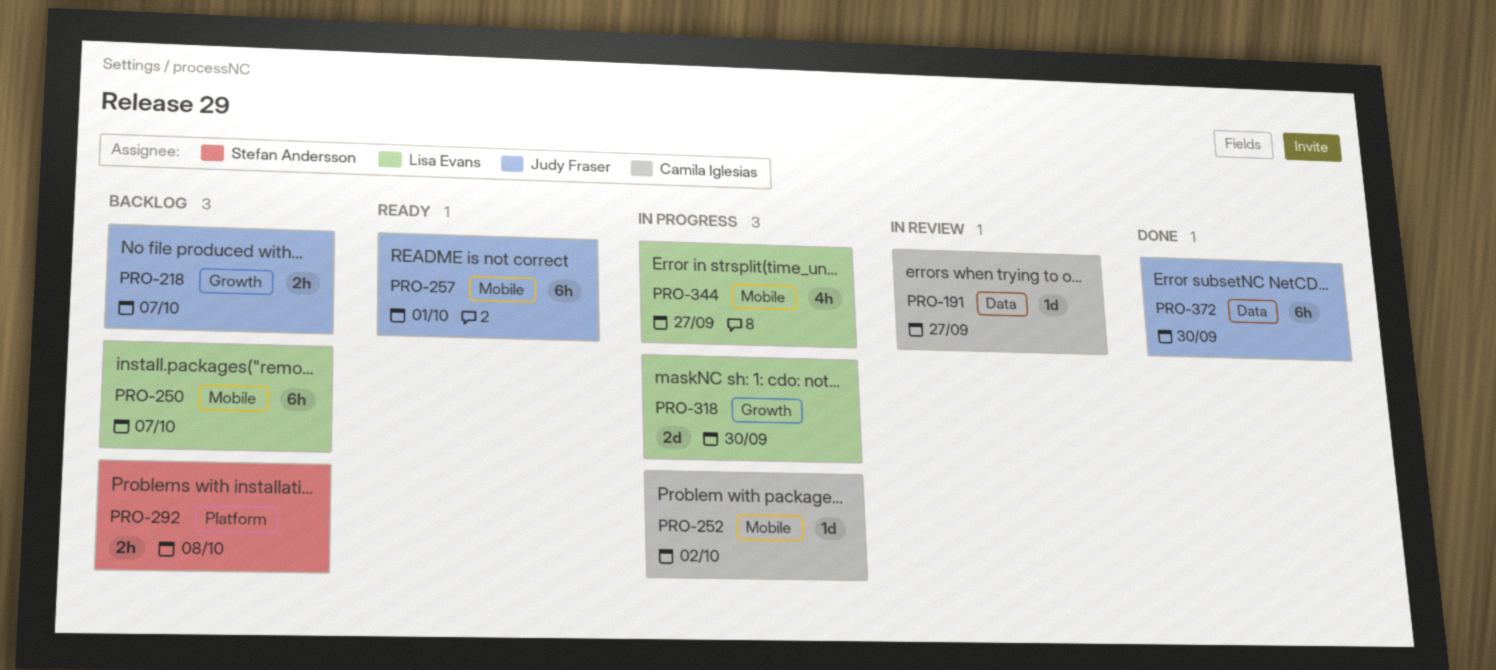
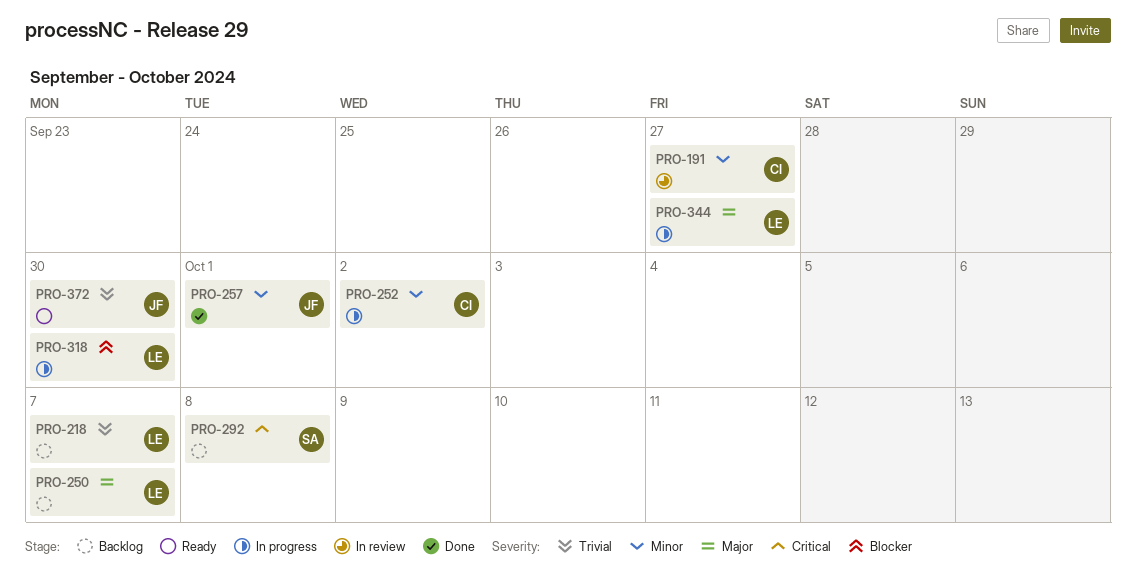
PRO-218, owner: Judy Fraser -> Lisa Evans
PRO-257, status: Ready -> Done
PRO-372, status: Done -> Ready

